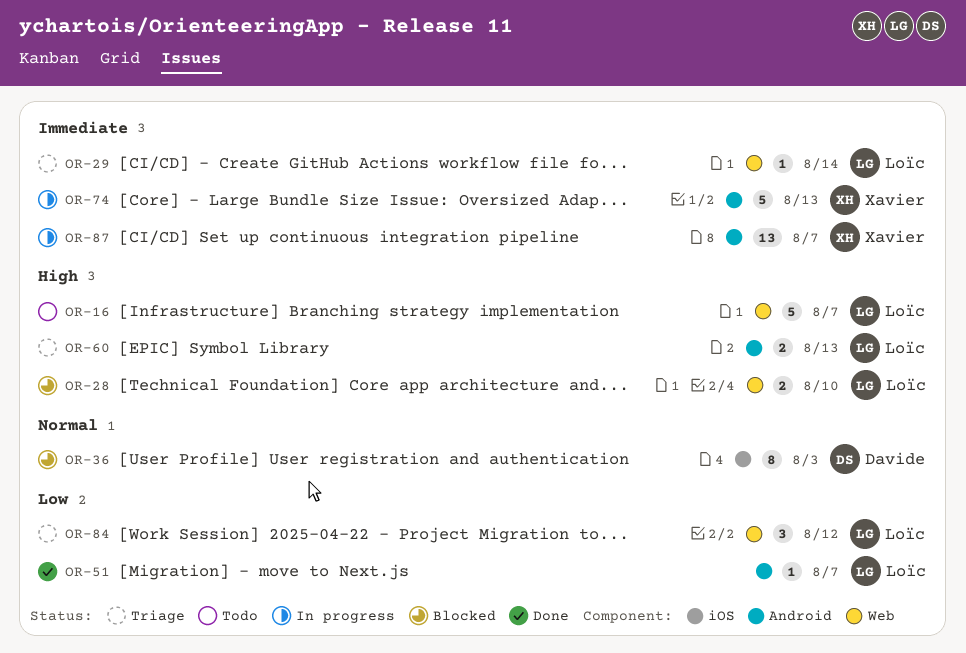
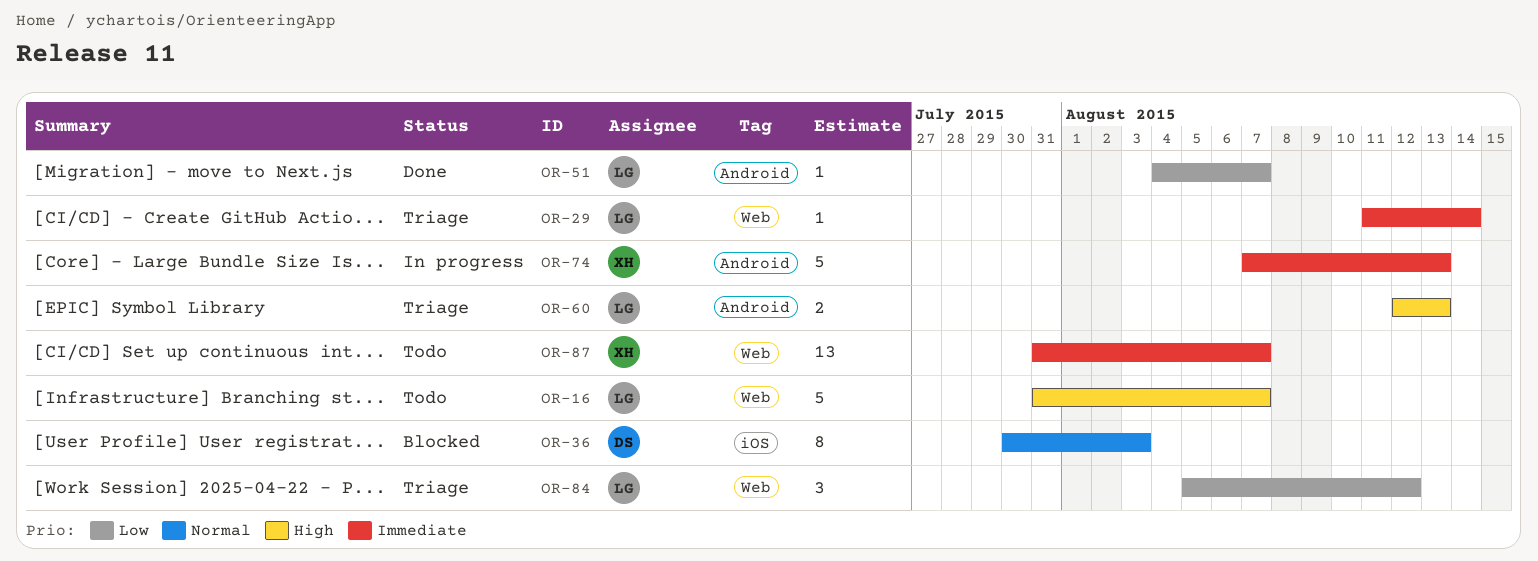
OR-28: present -> none
OR-87, status: In progress -> Todo
OR-87, label: Android -> Web

